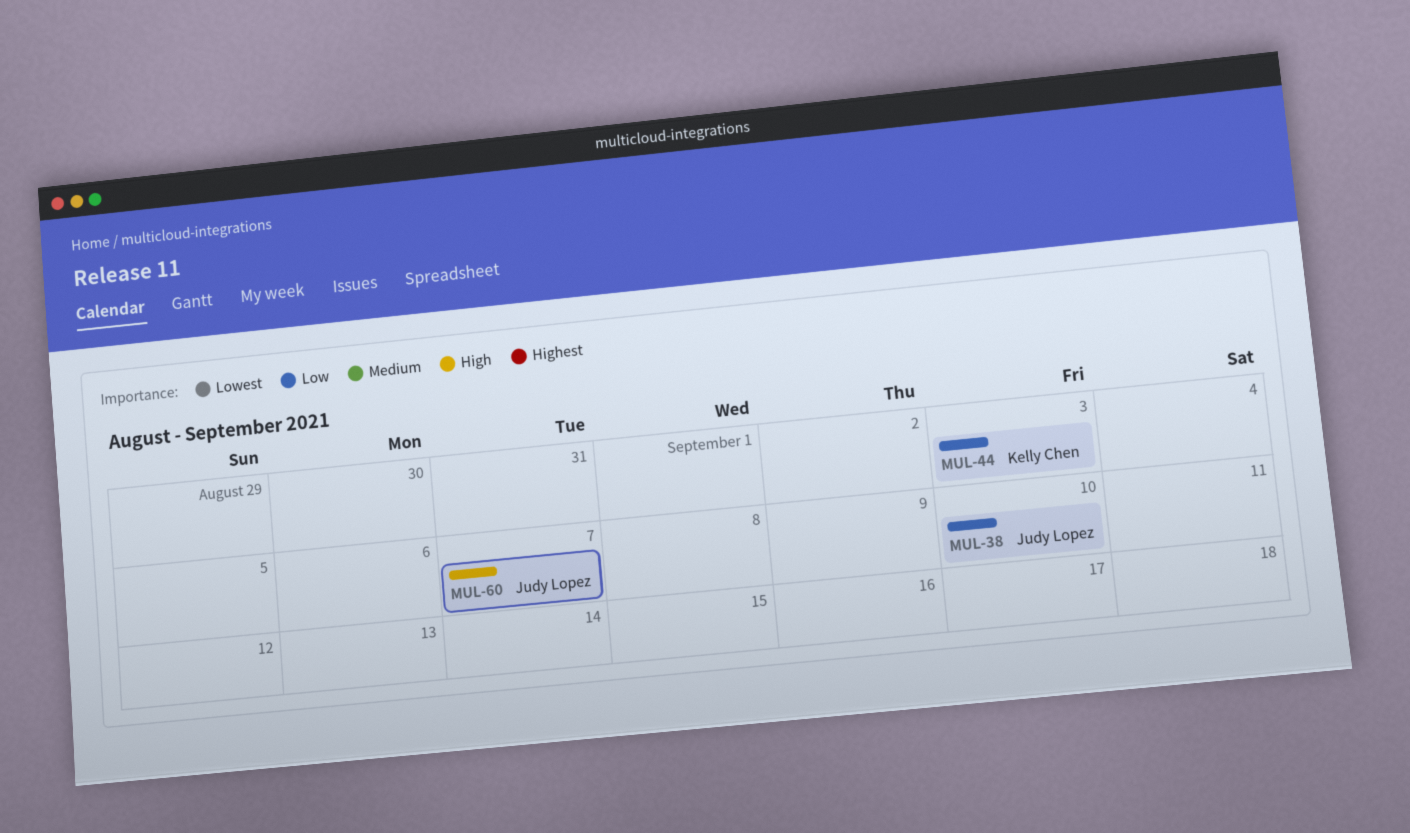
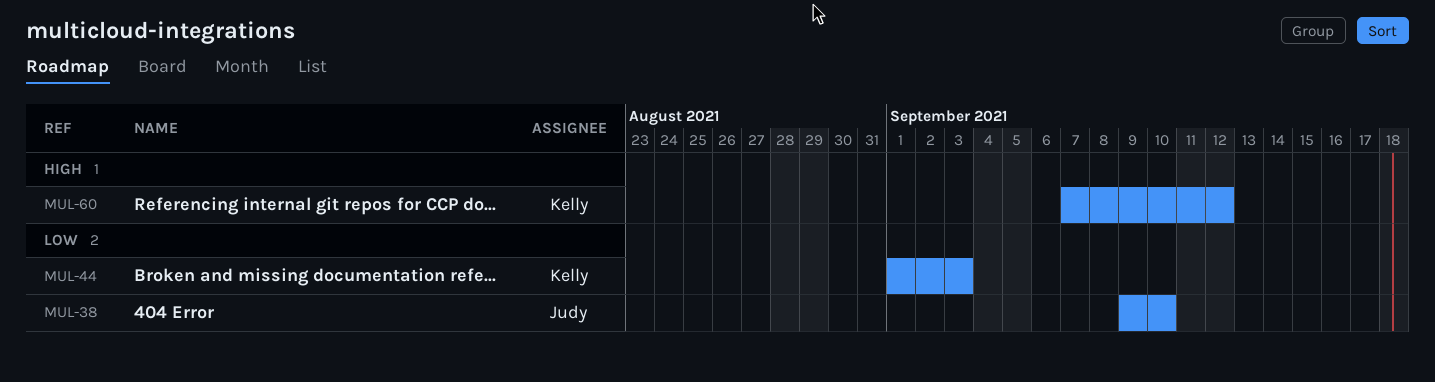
MUL-60, owner: Judy Lopez -> Kelly Chen
MUL-60, due: Sep 7 -> Sep 12

